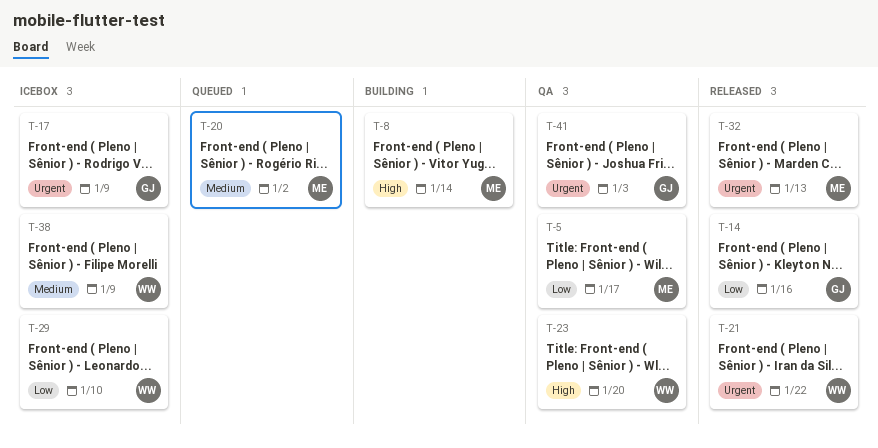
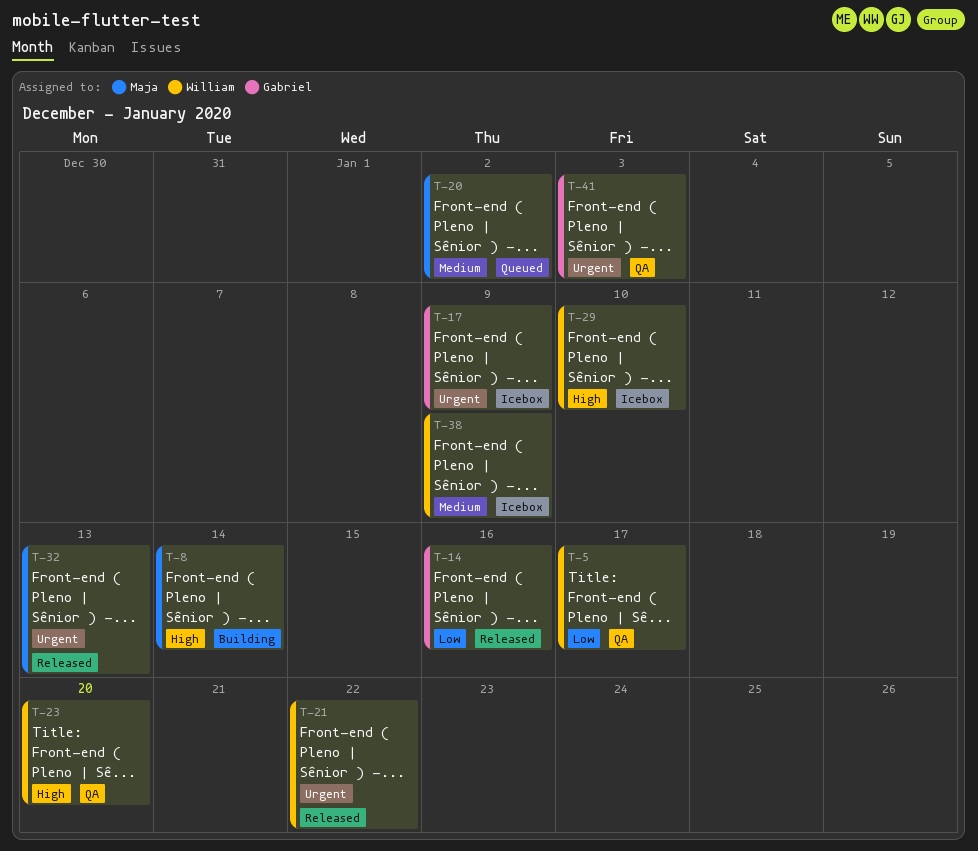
T-5, owner: Maja -> William
T-29, priority: Low -> High

